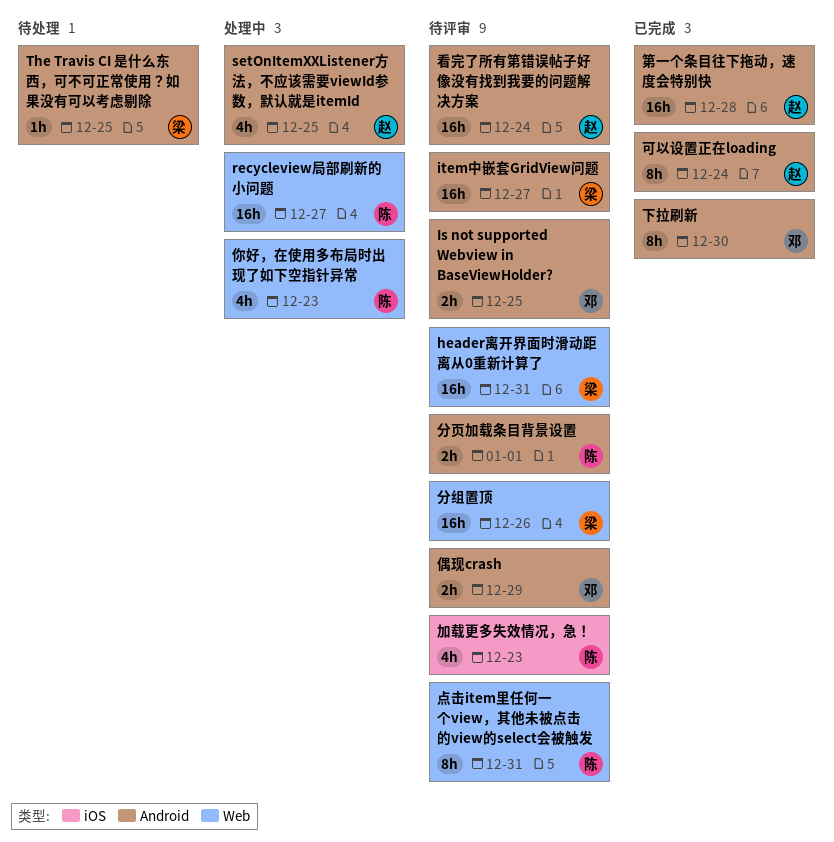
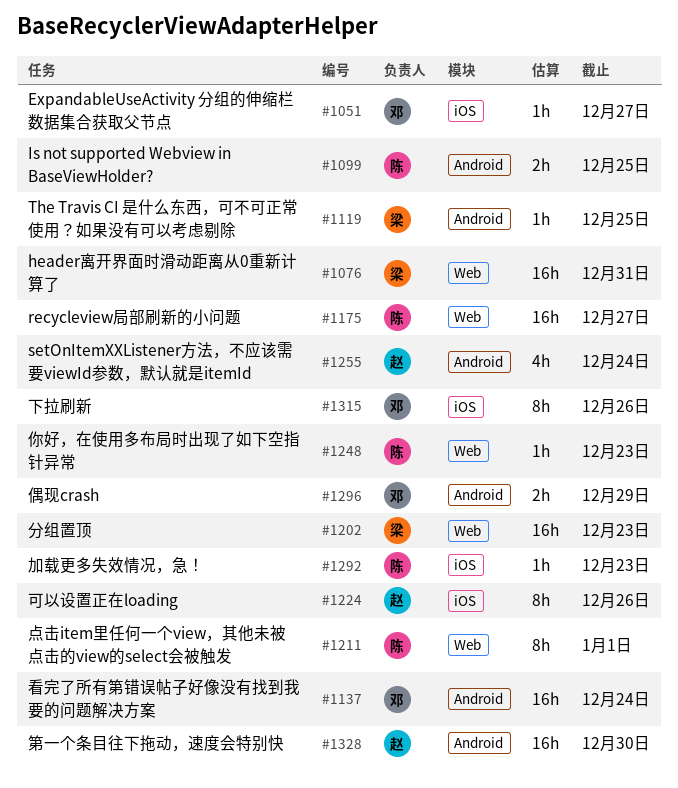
ExpandableUseActivity 分组的伸缩栏 数据集合获取父节点: none -> present
Is not supported Webview in BaseViewHolder?, owner: 邓 -> 陈
item中嵌套GridView问题: present -> none
setOnItemXXListener方法，不应该需要viewId参数，默认就是itemId, due: Dec 25 -> Dec 24
下拉刷新, label: Android -> iOS
下拉刷新, due: Dec 30 -> Dec 26
你好，在使用多布局时出现了如下空指针异常, estimate: 4h -> 1h
分组置顶, due: Dec 26 -> Dec 23
分页加载条目背景设置: present -> none
加载更多失效情况，急！, estimate: 4h -> 1h
可以设置正在loading, label: Android -> iOS
可以设置正在loading, due: Dec 24 -> Dec 26
点击item里任何一个view，其他未被点击的view的select会被触发, due: Dec 31 -> Jan 1
看完了所有第错误帖子好像没有找到我要的问题解决方案, owner: 赵 -> 邓
第一个条目往下拖动，速度会特别快, due: Dec 28 -> Dec 30

